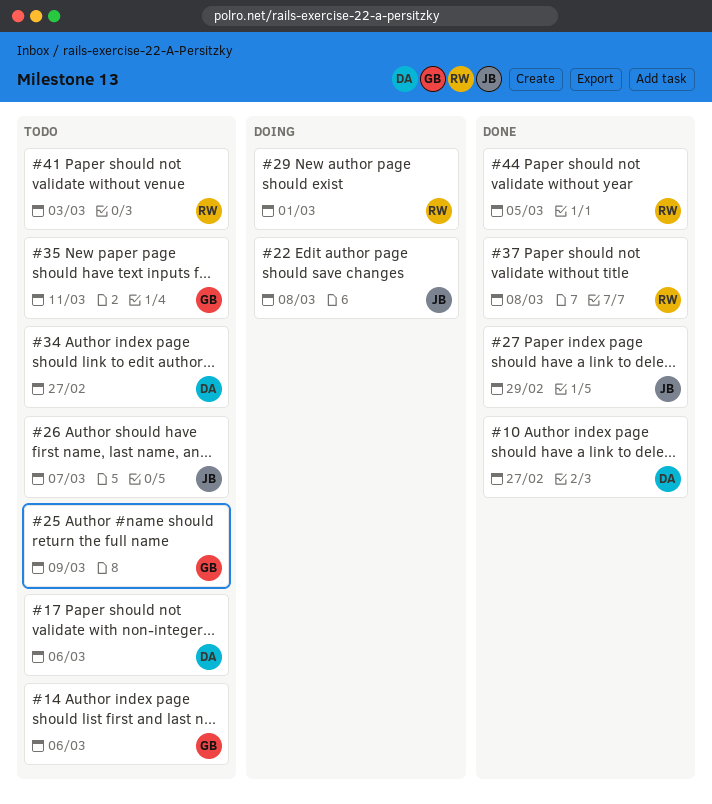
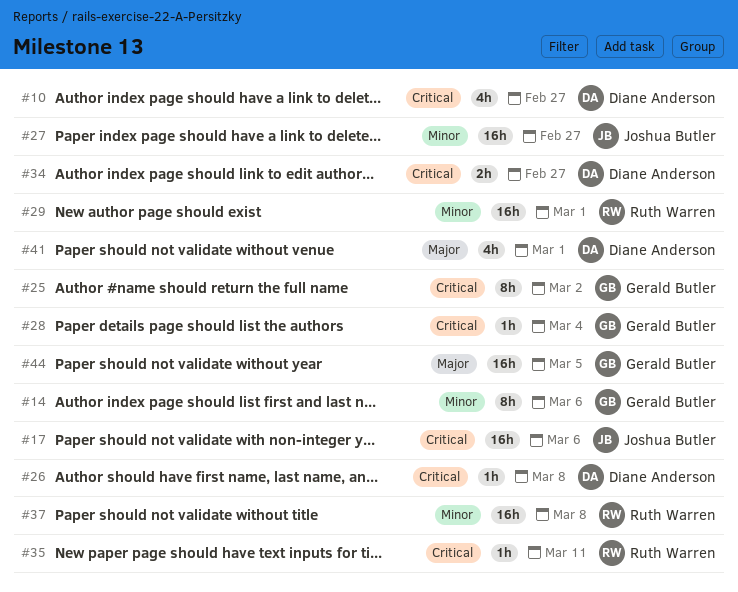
#17, owner: Diane Anderson -> Joshua Butler
#22: present -> none
#25, due: Mar 9 -> Mar 2
#26, owner: Joshua Butler -> Diane Anderson
#26, due: Mar 7 -> Mar 8
#27, due: Feb 29 -> Feb 27
#28: none -> present
#35, owner: Gerald Butler -> Ruth Warren
#41, owner: Ruth Warren -> Diane Anderson
#41, due: Mar 3 -> Mar 1
#44, owner: Ruth Warren -> Gerald Butler

